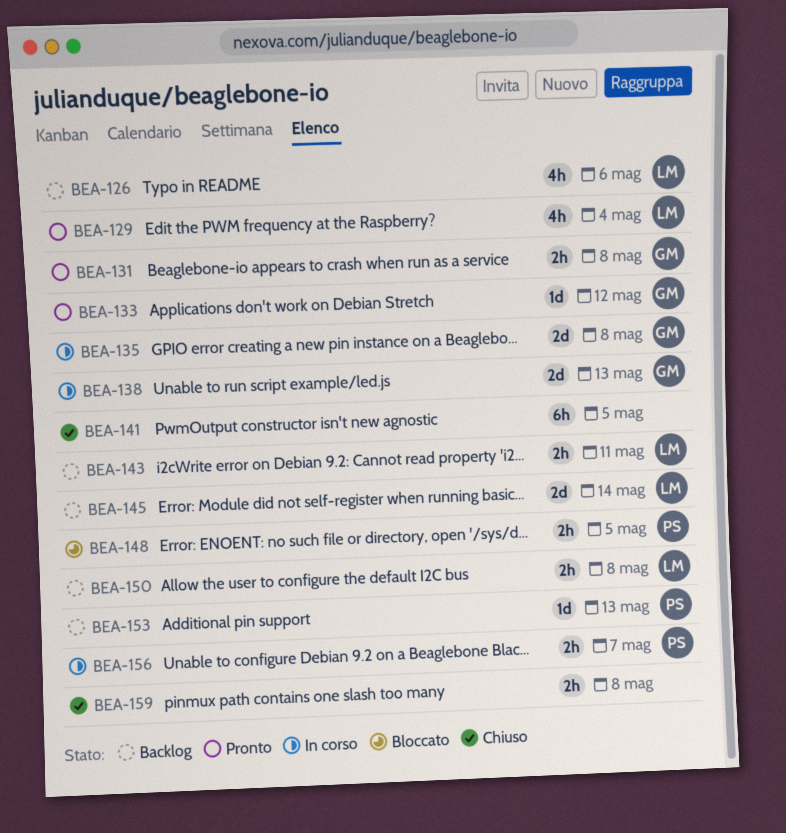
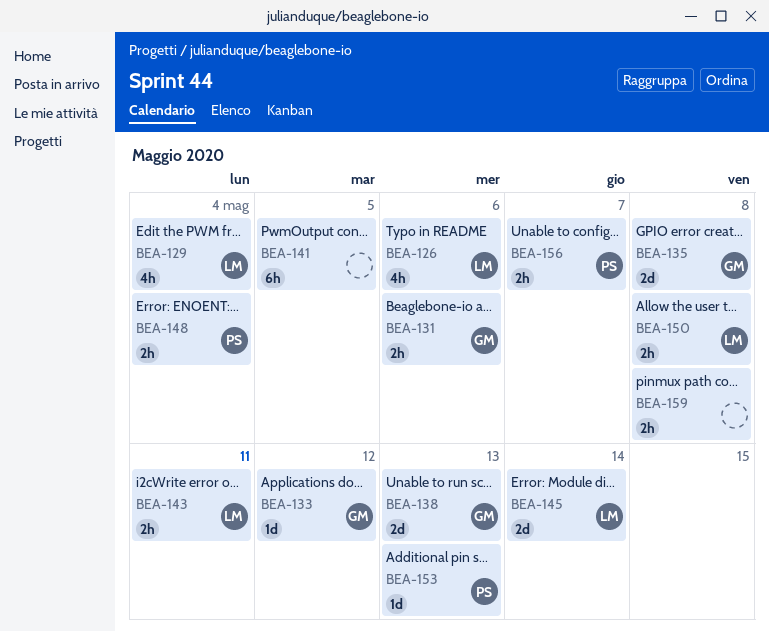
BEA-131, due: May 8 -> May 6
BEA-148, due: May 5 -> May 4

